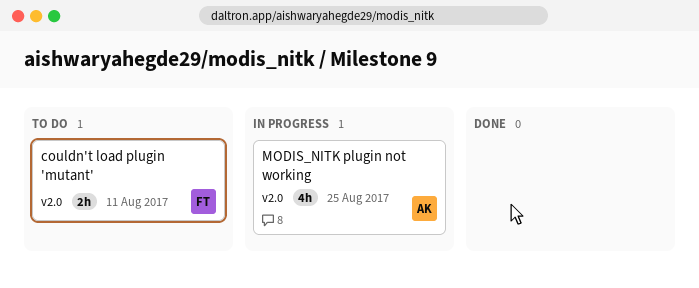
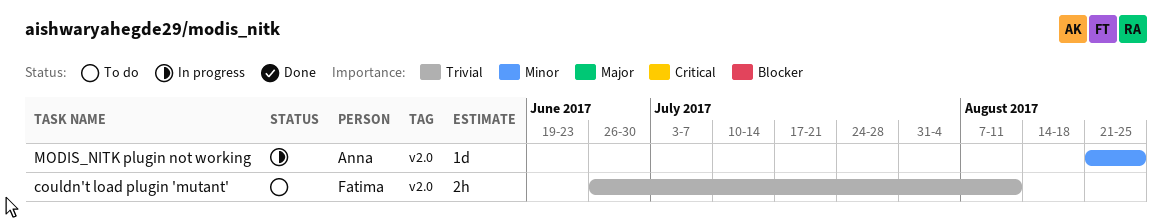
MODIS_NITK plugin not working, estimate: 4h -> 1d

